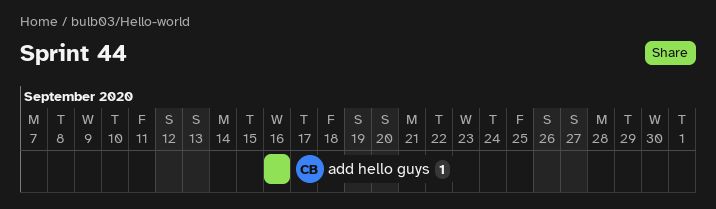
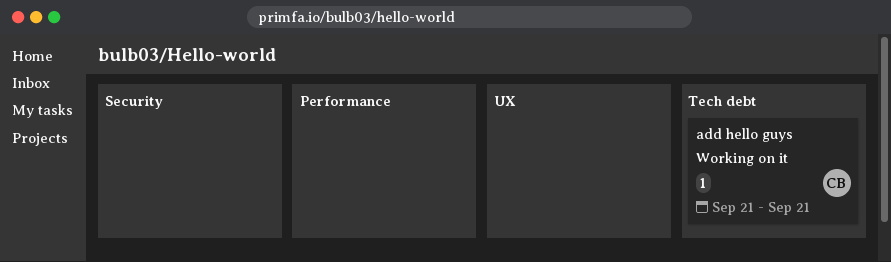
add hello guys, start: Sep 16 -> Sep 21
add hello guys, due: Sep 16 -> Sep 21

